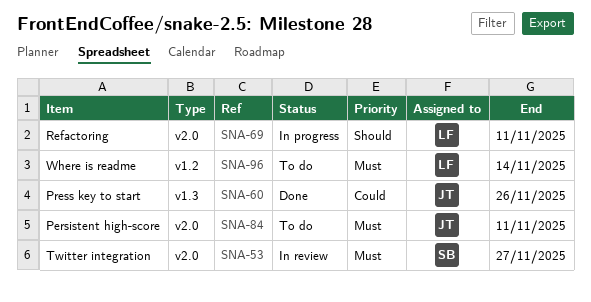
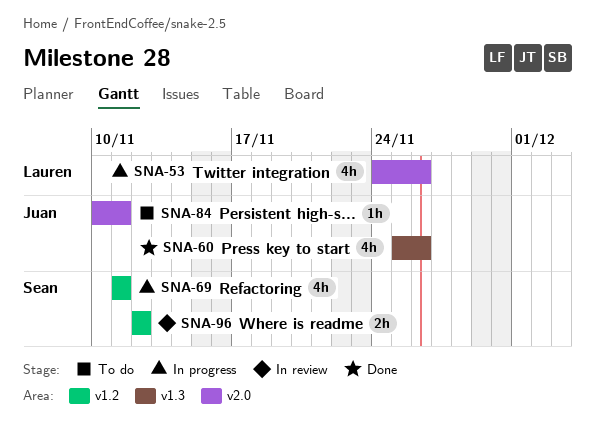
SNA-53, status: In review -> In progress
SNA-53, owner: Sean -> Lauren
SNA-53, due: Nov 27 -> Nov 26
SNA-69, owner: Lauren -> Sean
SNA-69, label: v2.0 -> v1.2
SNA-96, status: To do -> In review
SNA-96, owner: Lauren -> Sean
SNA-96, due: Nov 14 -> Nov 12

